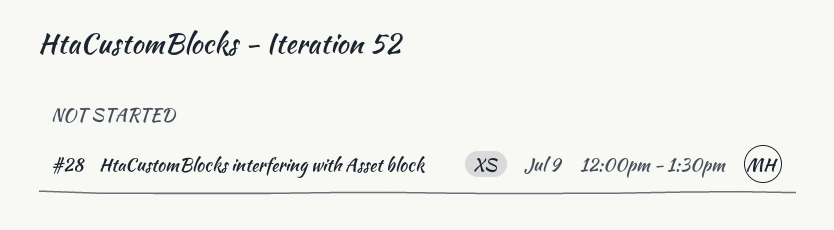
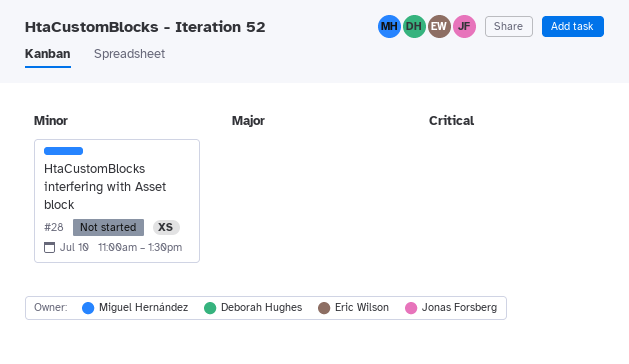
#28, day: Jul 9 -> Jul 10
#28, begins: 12:00 -> 11:00

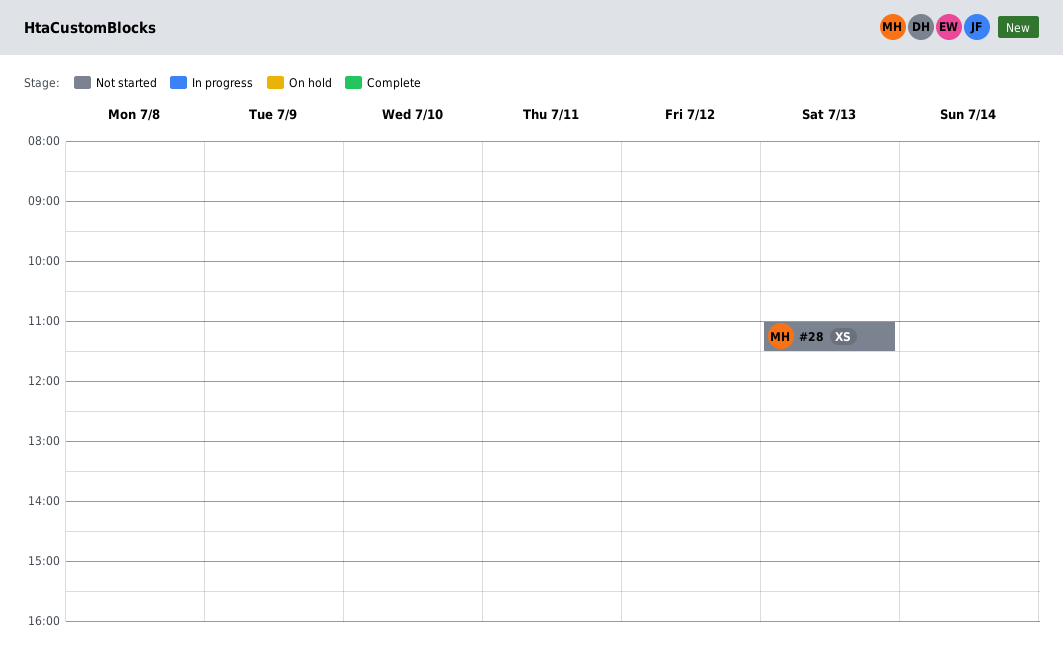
#28, day: Jul 10 -> Jul 13
#28, ends: 13:30 -> 11:30

